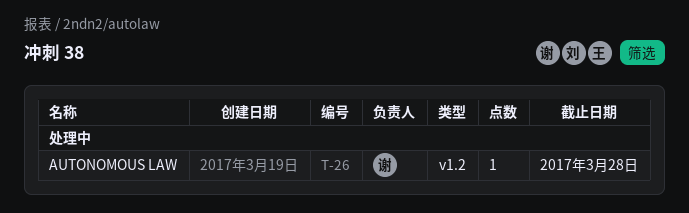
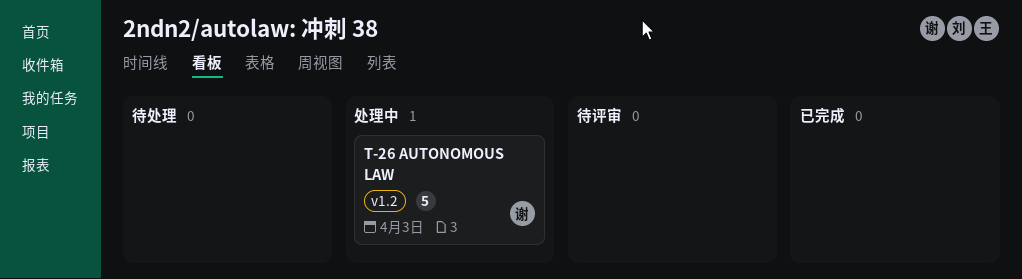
T-26, estimate: 1 -> 5
T-26, due: Mar 28 -> Apr 3

